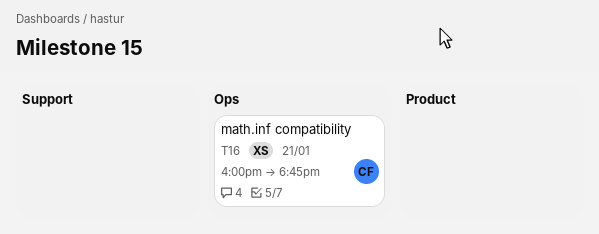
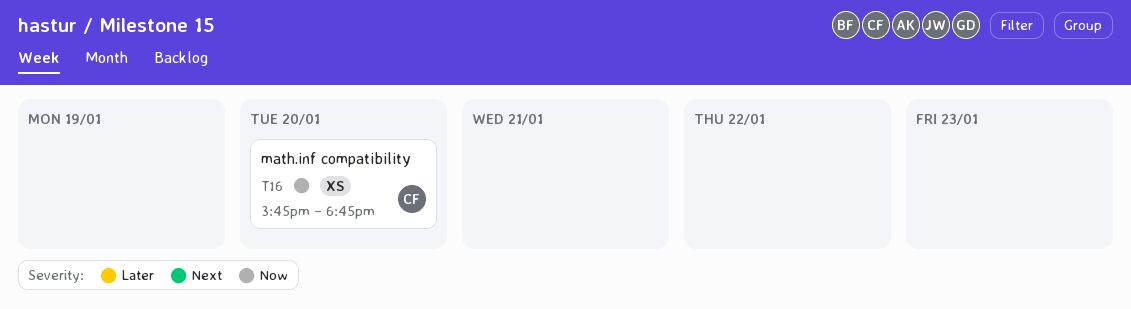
T16, day: Jan 21 -> Jan 20
T16, begins: 16:00 -> 15:45

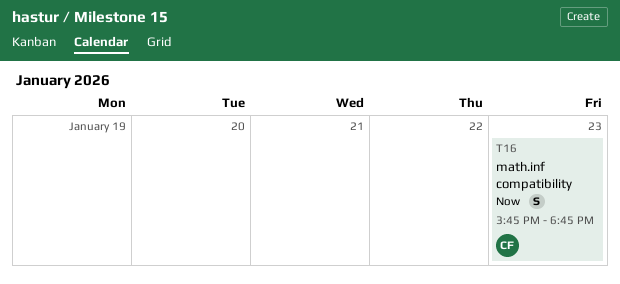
T16, estimate: XS -> S
T16, day: Jan 20 -> Jan 23

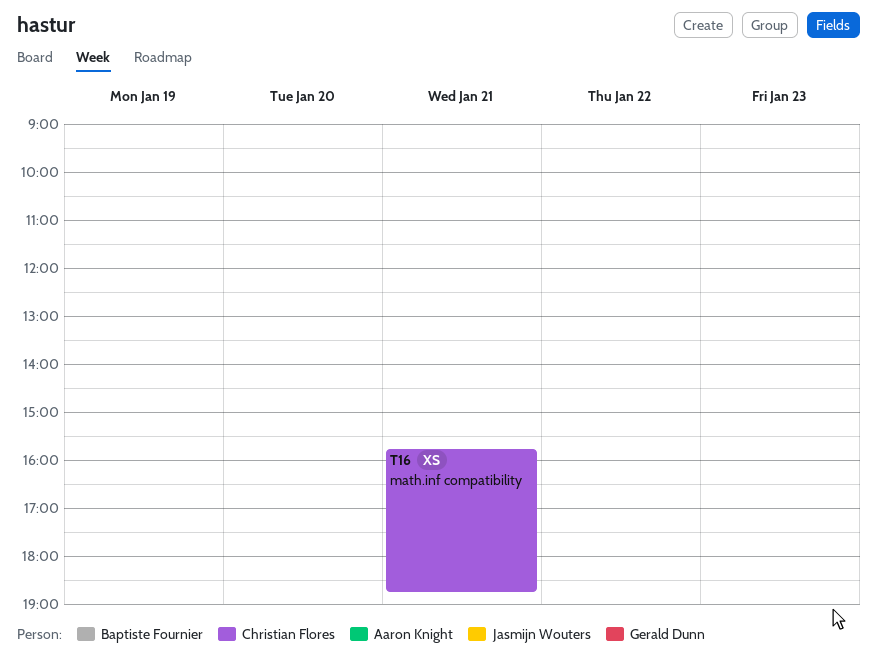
T16, estimate: S -> XS
T16, day: Jan 23 -> Jan 21

